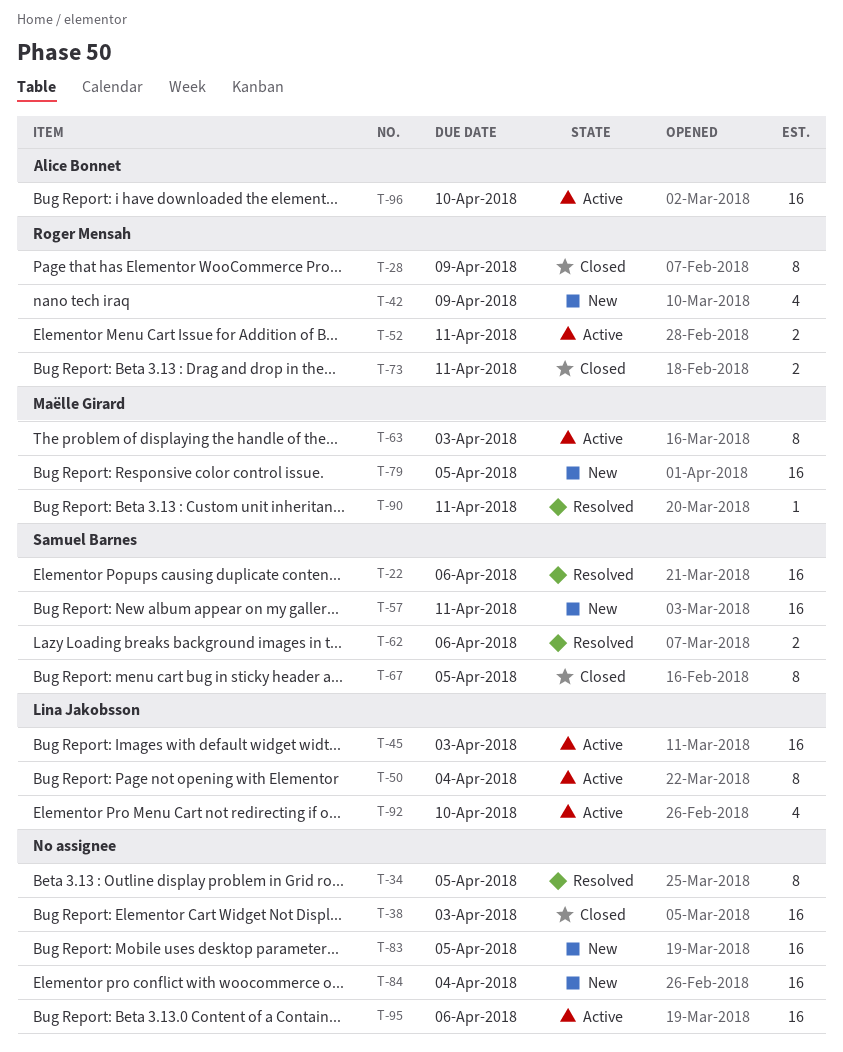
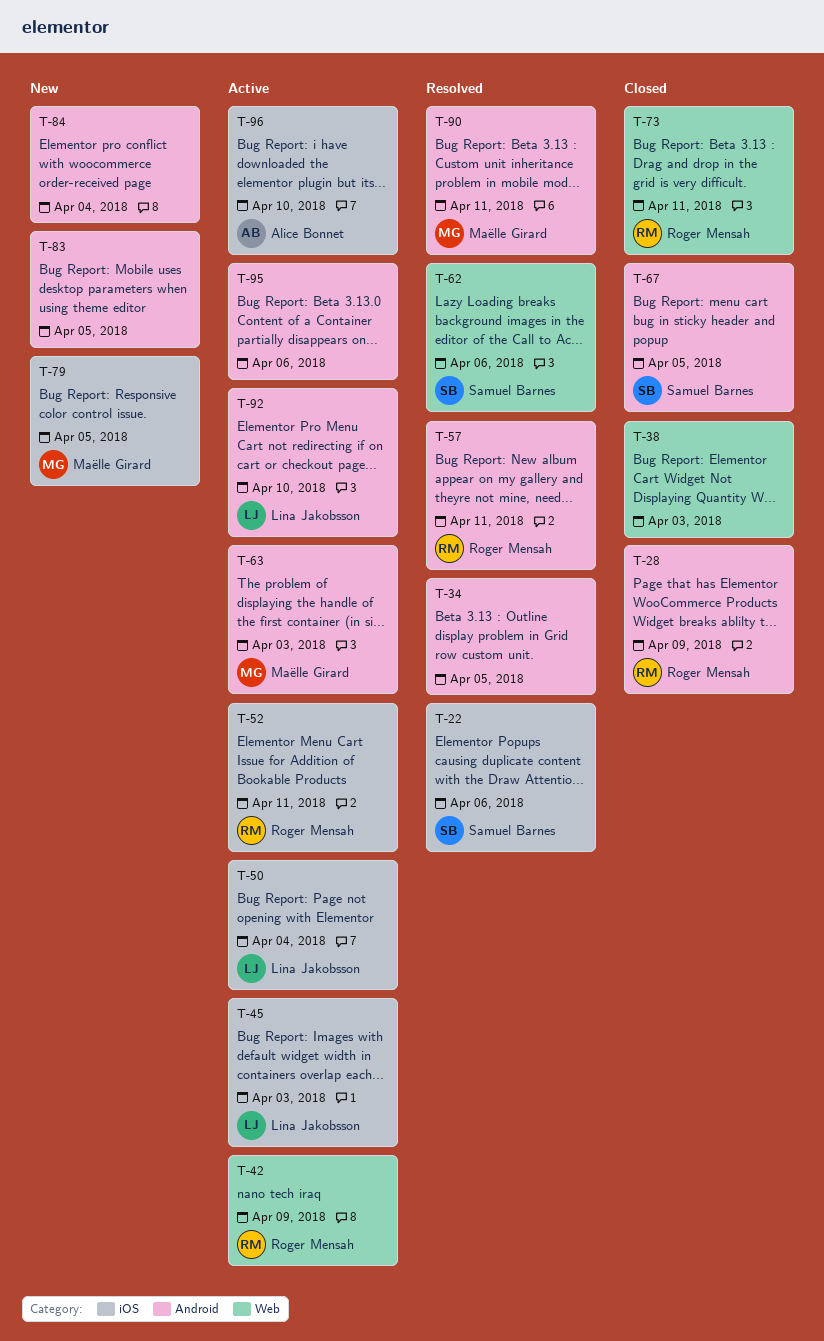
T-42, status: New -> Active
T-57, status: New -> Resolved
T-57, owner: Samuel Barnes -> Roger Mensah

